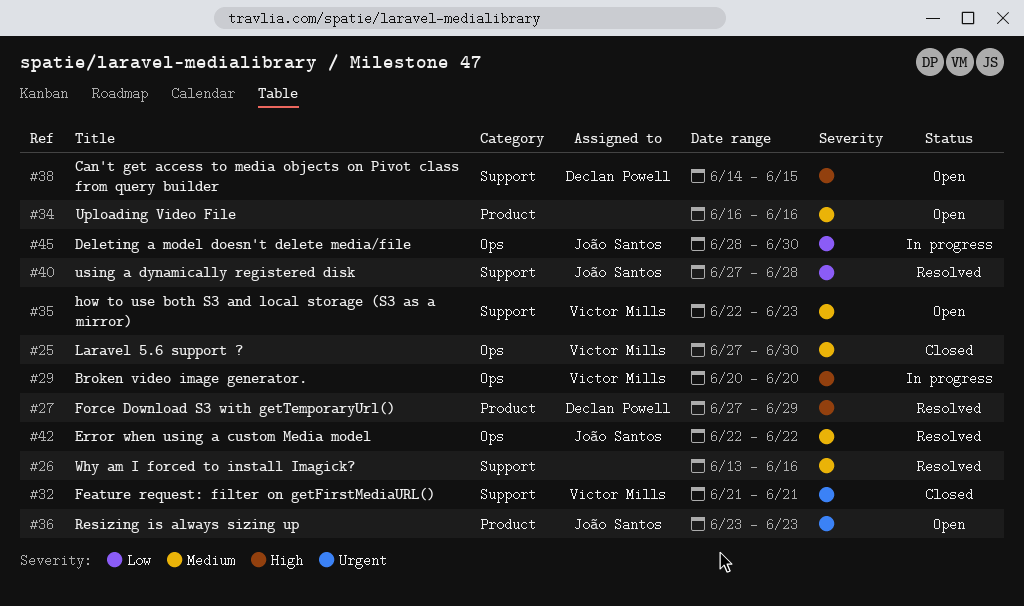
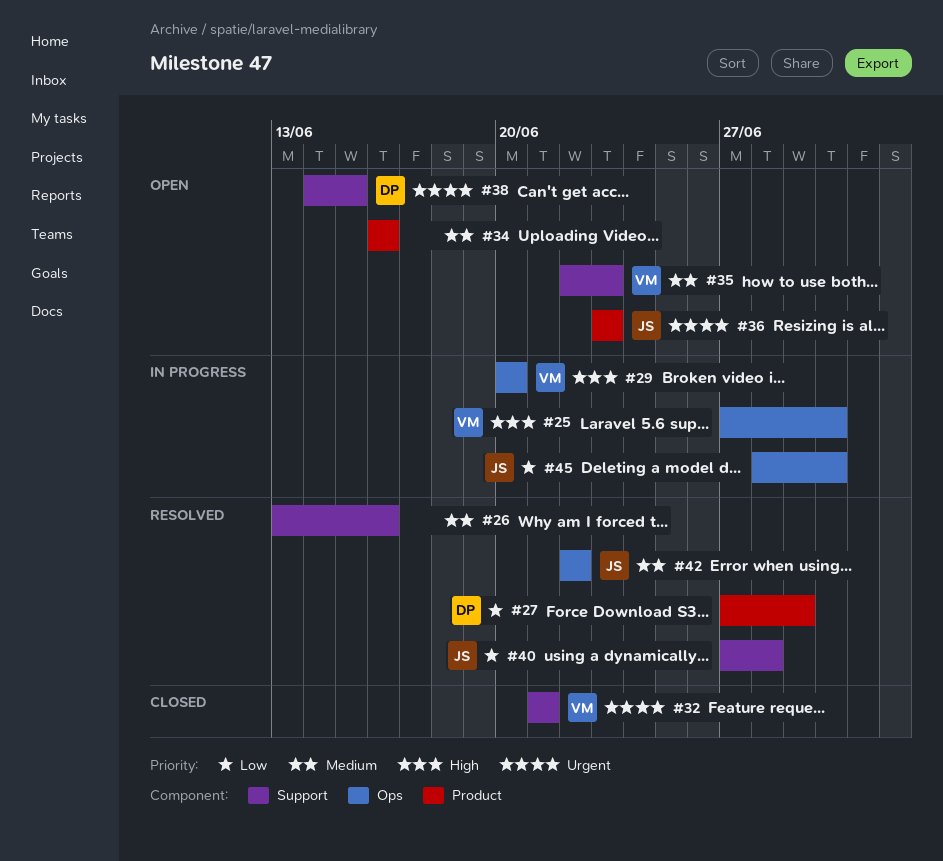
#25, status: Closed -> In progress
#25, priority: Medium -> High
#27, priority: High -> Low
#38, priority: High -> Urgent

